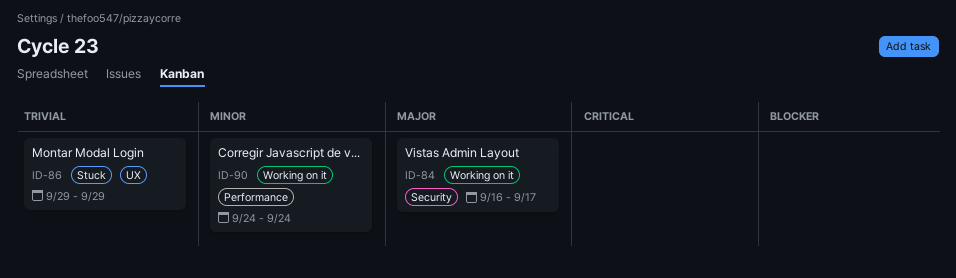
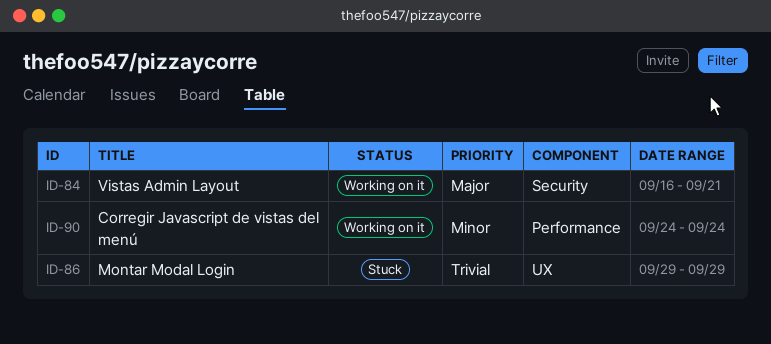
ID-84, due: Sep 17 -> Sep 21

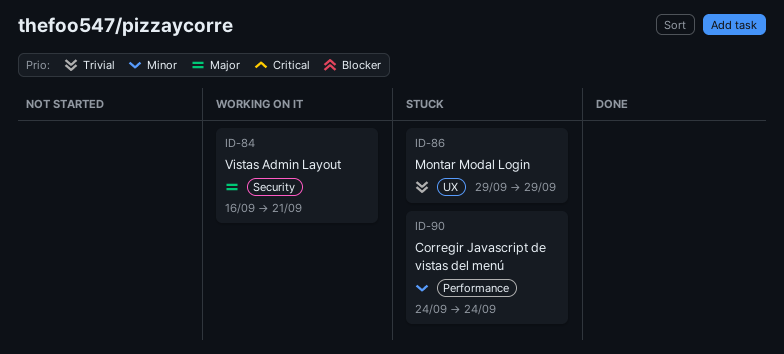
ID-90, status: Working on it -> Stuck

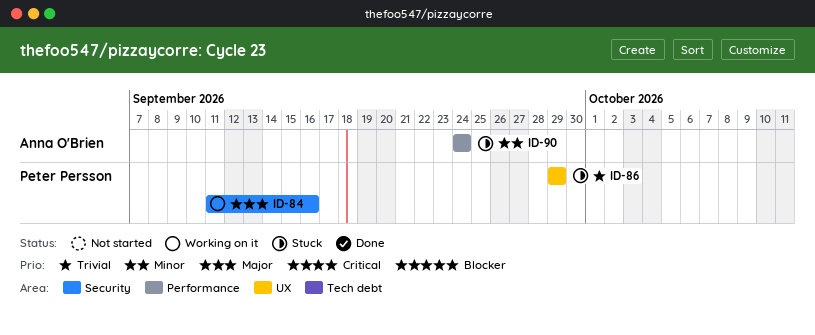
ID-84, start: Sep 16 -> Sep 11
ID-84, due: Sep 21 -> Sep 16

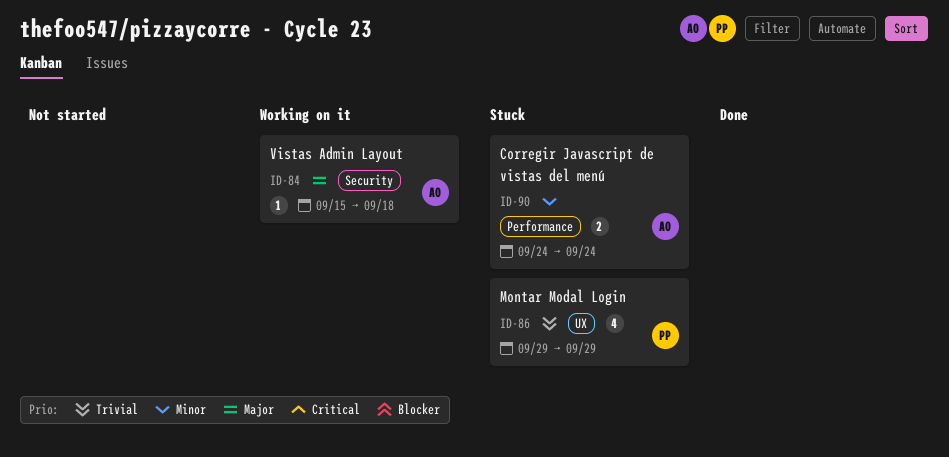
ID-84, owner: Peter Persson -> Anna O'Brien
ID-84, start: Sep 11 -> Sep 15
ID-84, due: Sep 16 -> Sep 18

